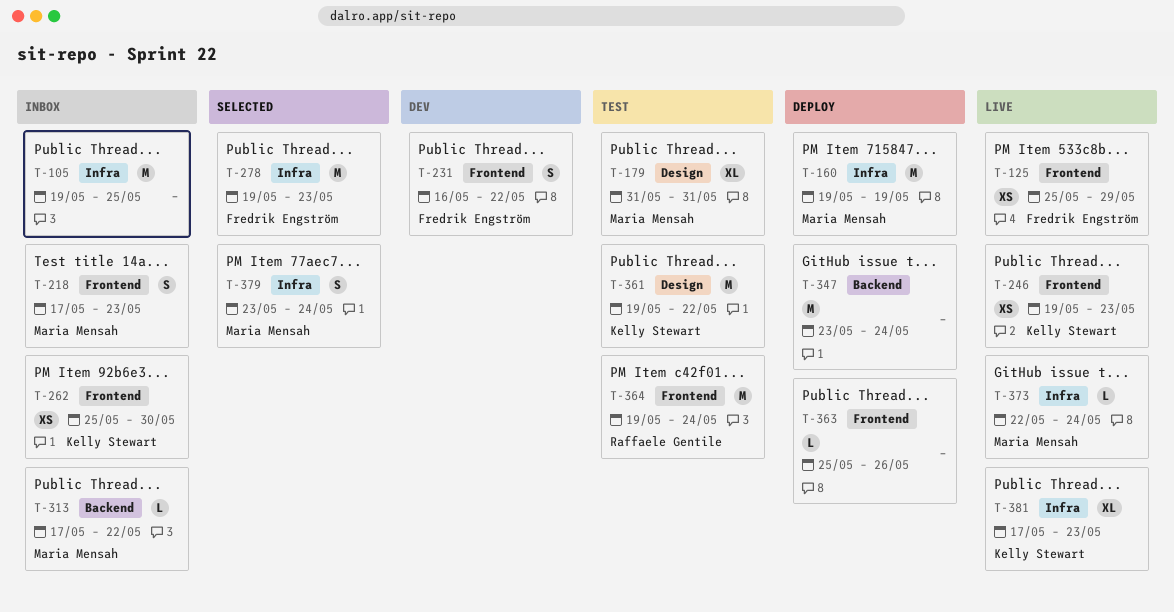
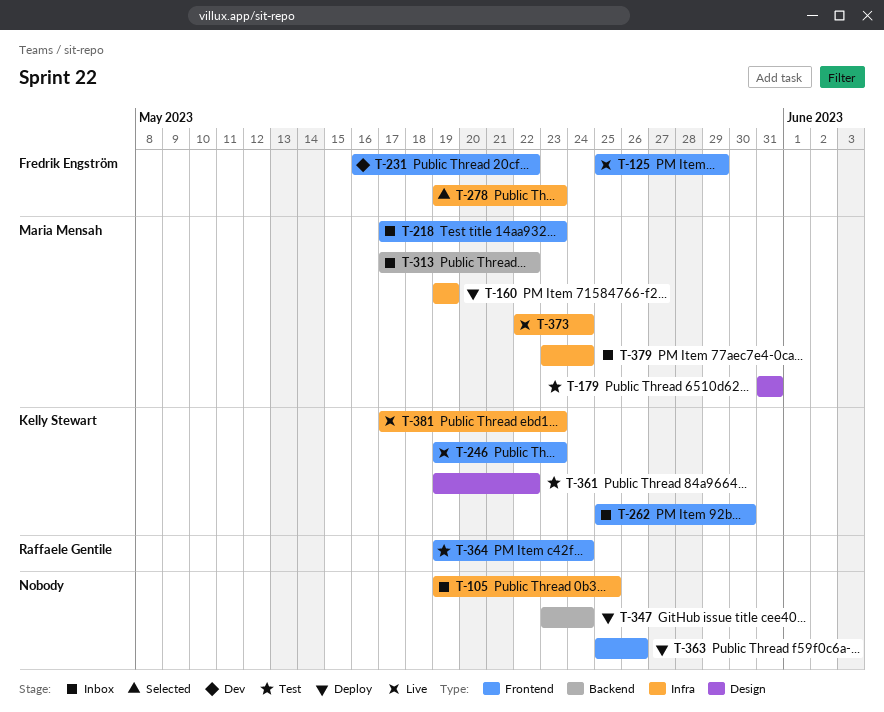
T-379, status: Selected -> Inbox

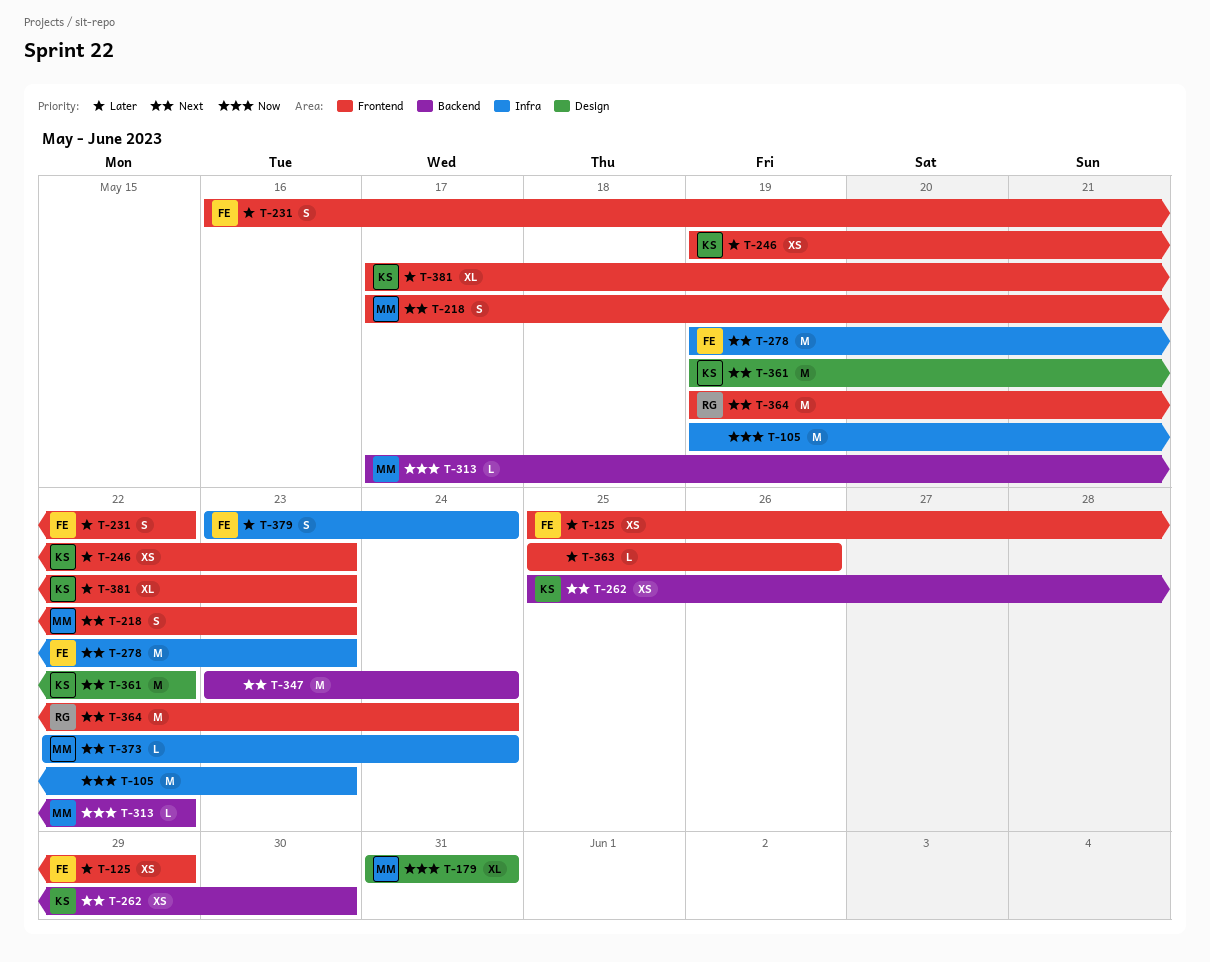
T-105, due: May 25 -> May 23
T-160: present -> none
T-262, label: Frontend -> Backend
T-379, owner: Maria Mensah -> Fredrik Engström
T-381, label: Infra -> Frontend

